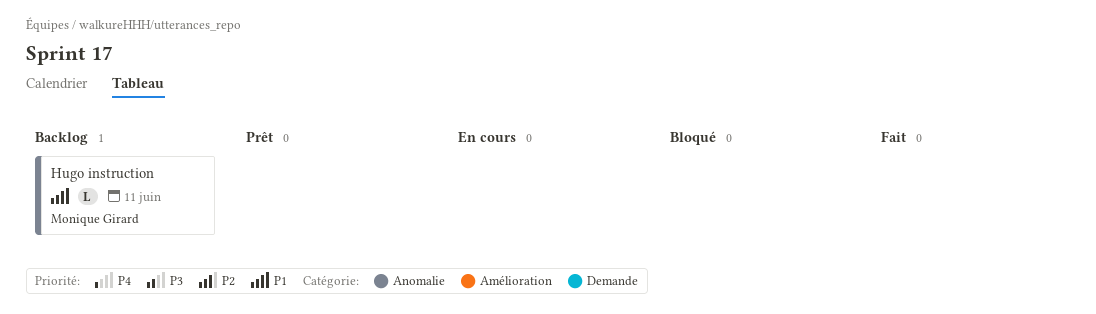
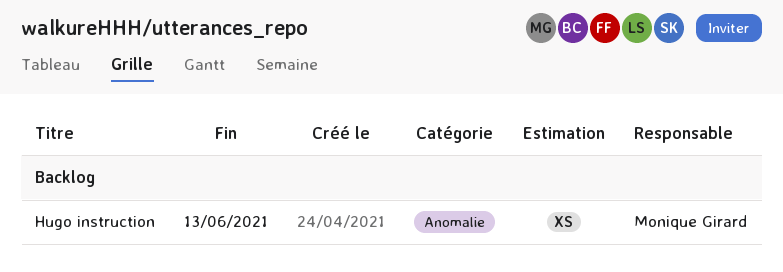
Hugo instruction, estimate: L -> XS
Hugo instruction, due: Jun 11 -> Jun 13

